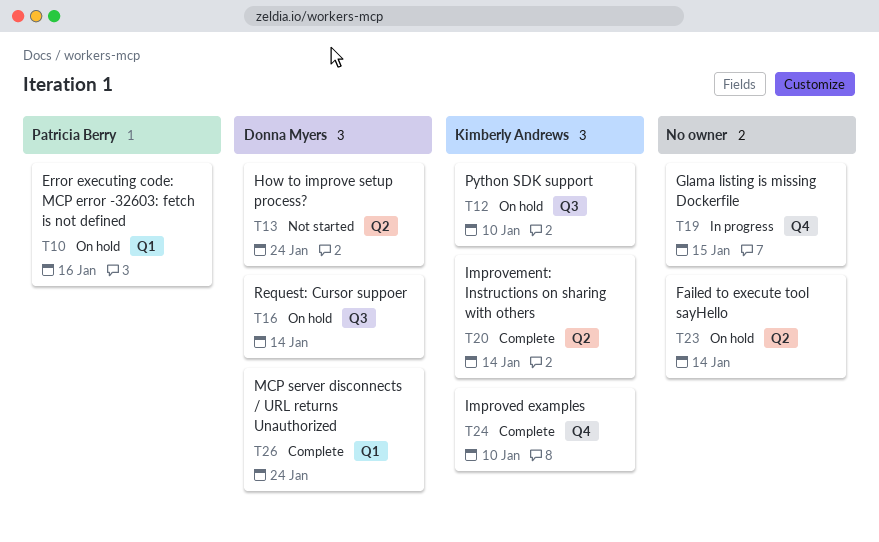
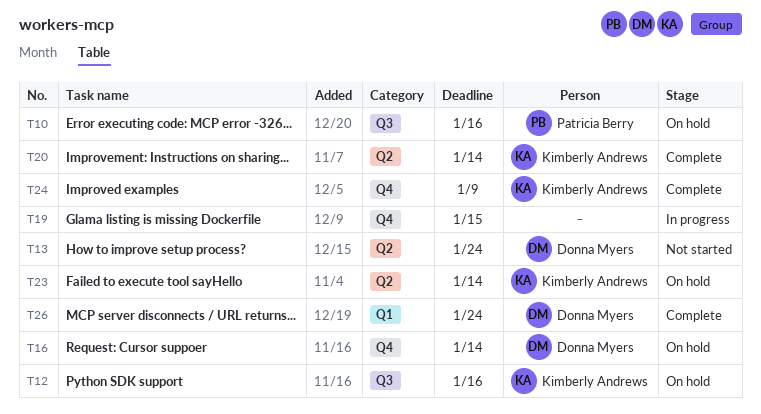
T10, label: Q1 -> Q3
T12, due: Jan 10 -> Jan 16
T16, label: Q3 -> Q4
T23, owner: none -> Kimberly Andrews
T24, due: Jan 10 -> Jan 9

